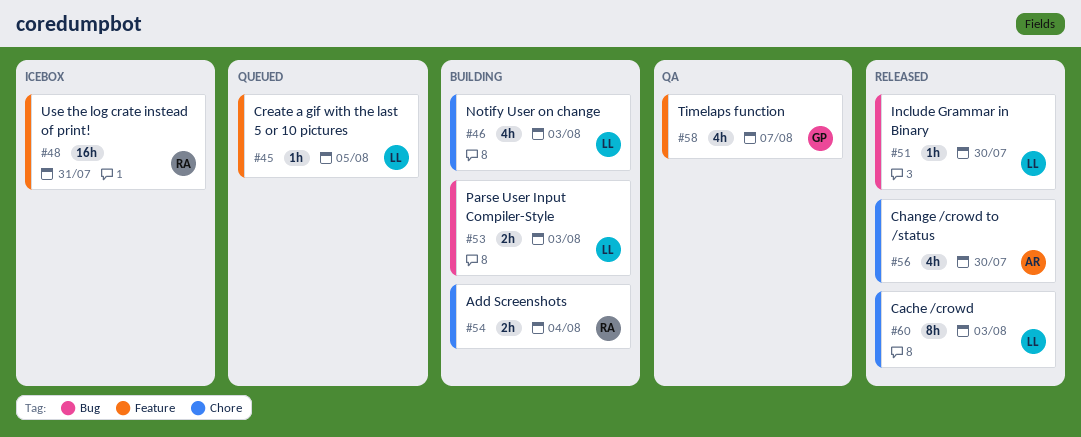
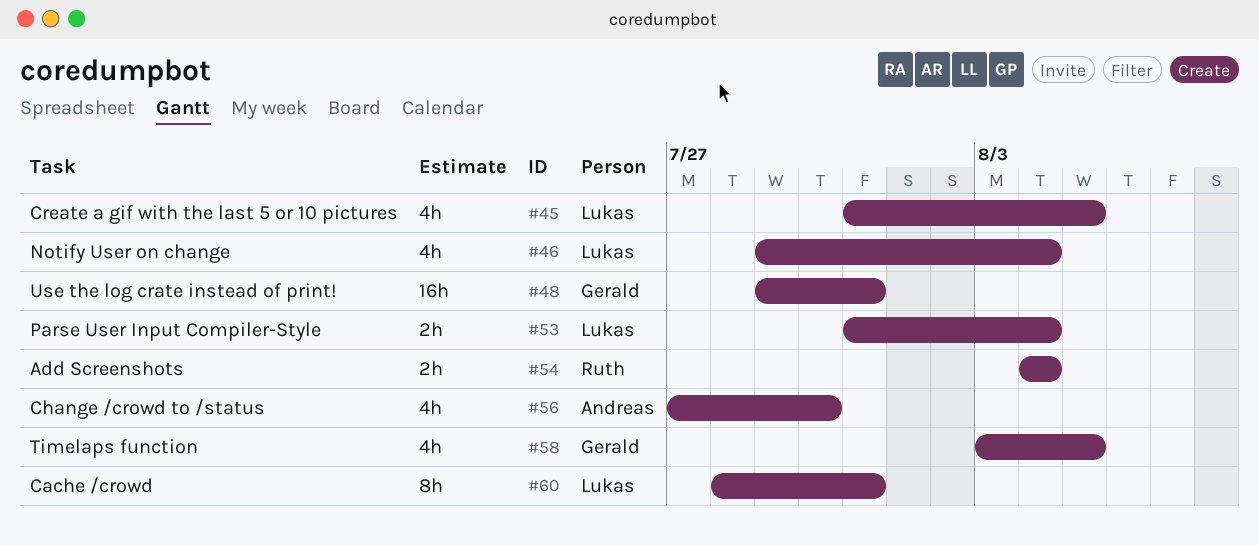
#45, estimate: 1h -> 4h
#46, due: Aug 3 -> Aug 4
#48, owner: Ruth -> Gerald
#51: present -> none
#53, due: Aug 3 -> Aug 4
#58, due: Aug 7 -> Aug 5
#60, due: Aug 3 -> Jul 31

